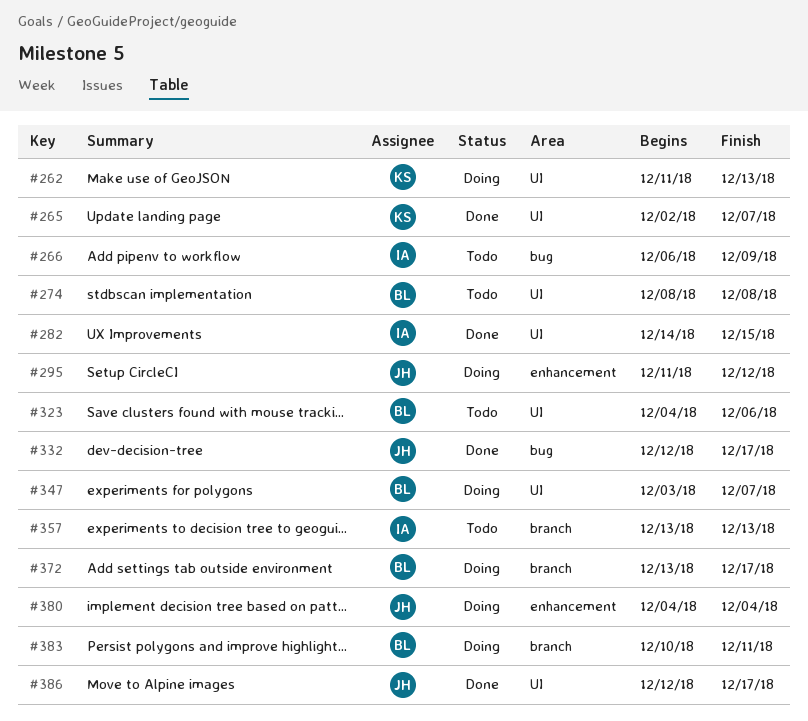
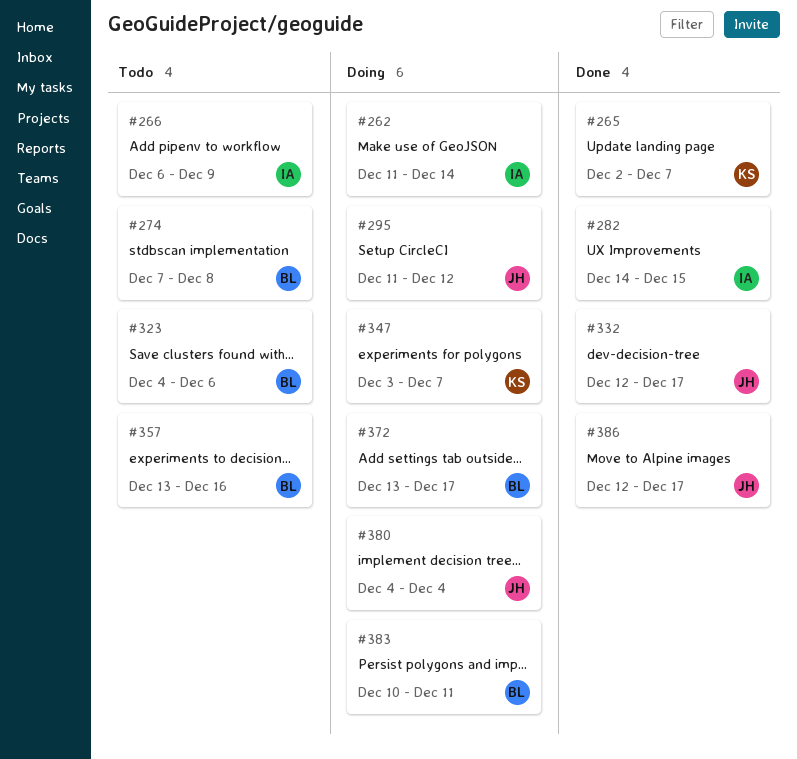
#262, owner: KS -> IA
#262, due: Dec 13 -> Dec 14
#274, start: Dec 8 -> Dec 7
#347, owner: BL -> KS
#357, owner: IA -> BL
#357, due: Dec 13 -> Dec 16

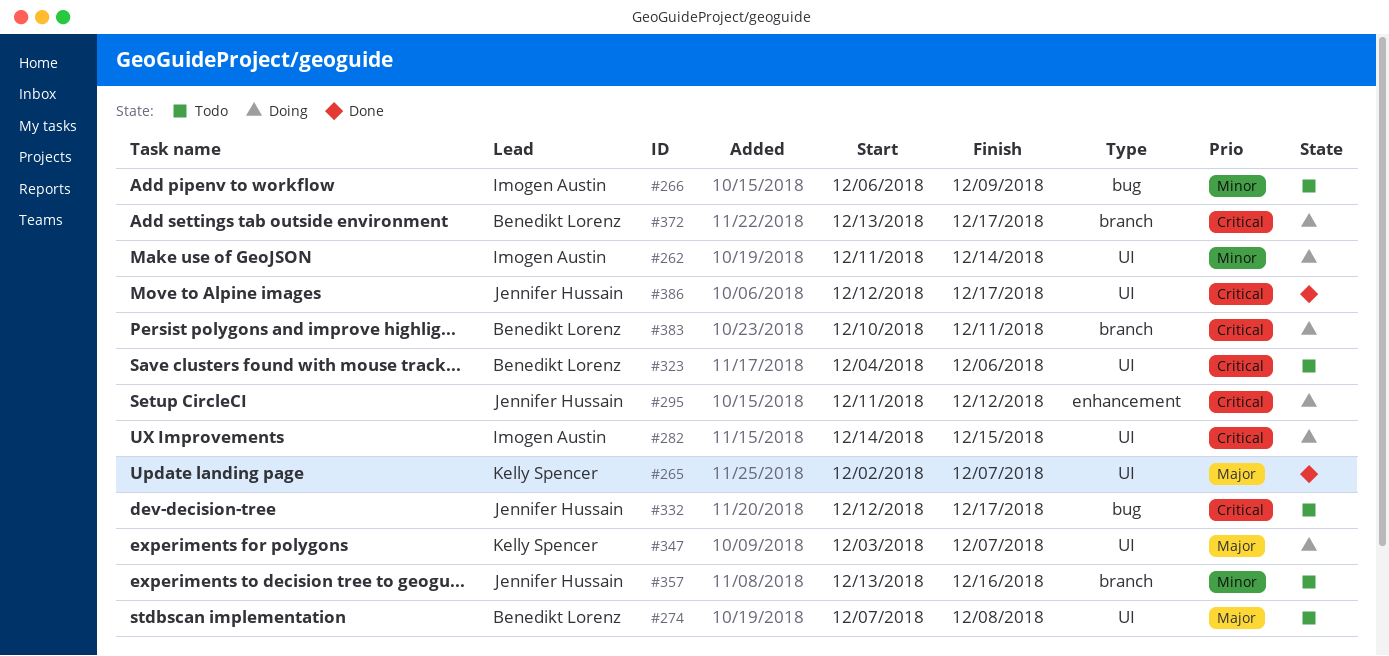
#282, status: Done -> Doing
#332, status: Done -> Todo
#357, owner: Benedikt Lorenz -> Jennifer Hussain
#380: present -> none

